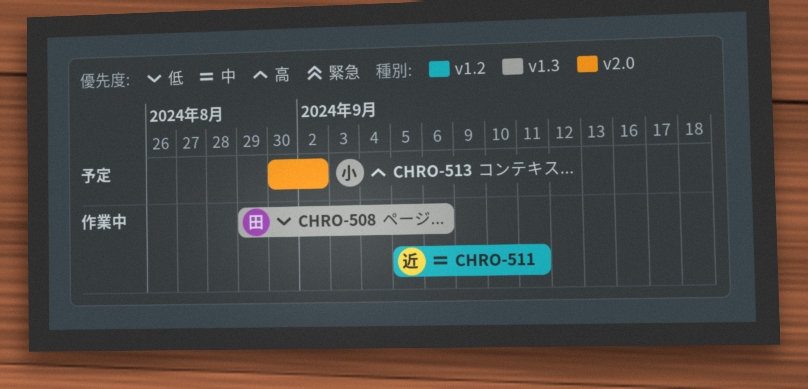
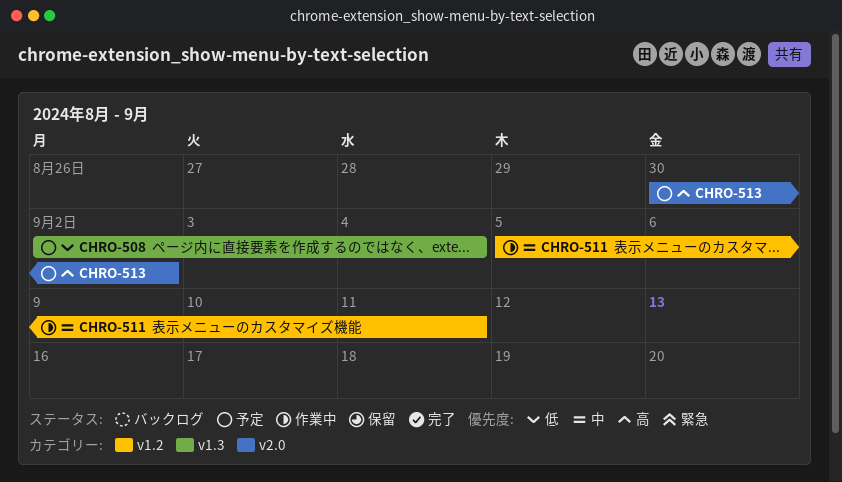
CHRO-508, status: 作業中 -> 予定
CHRO-508, start: Aug 29 -> Sep 2
CHRO-508, due: Sep 6 -> Sep 4

